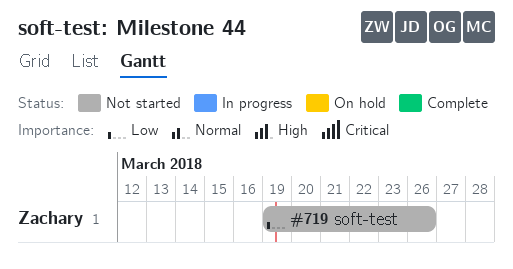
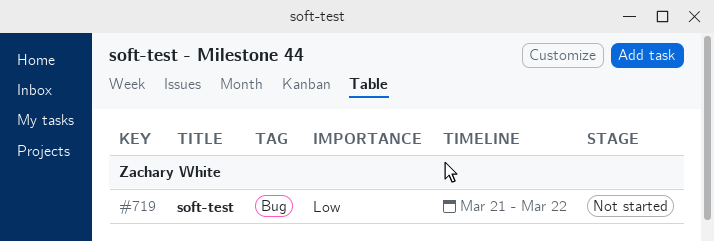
#719, start: Mar 19 -> Mar 21
#719, due: Mar 26 -> Mar 22

